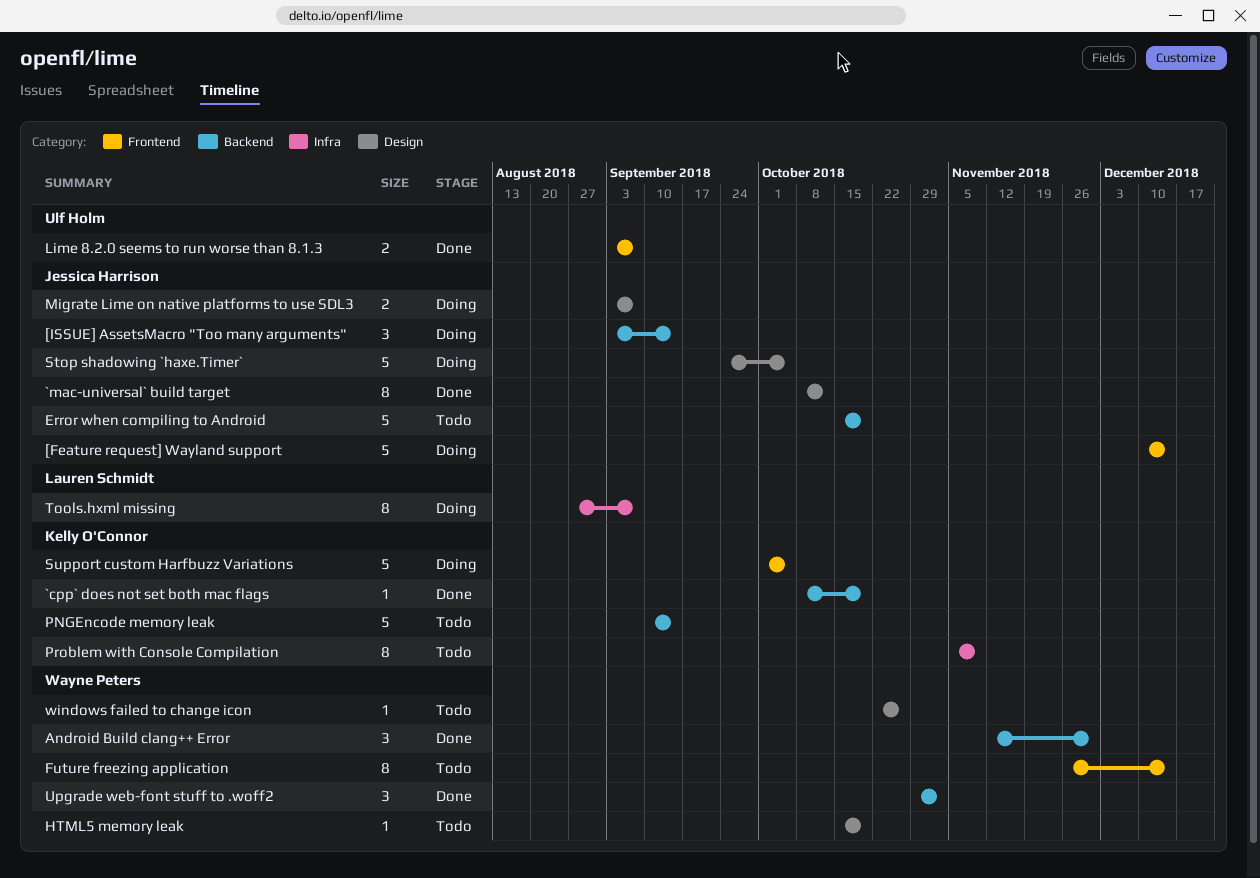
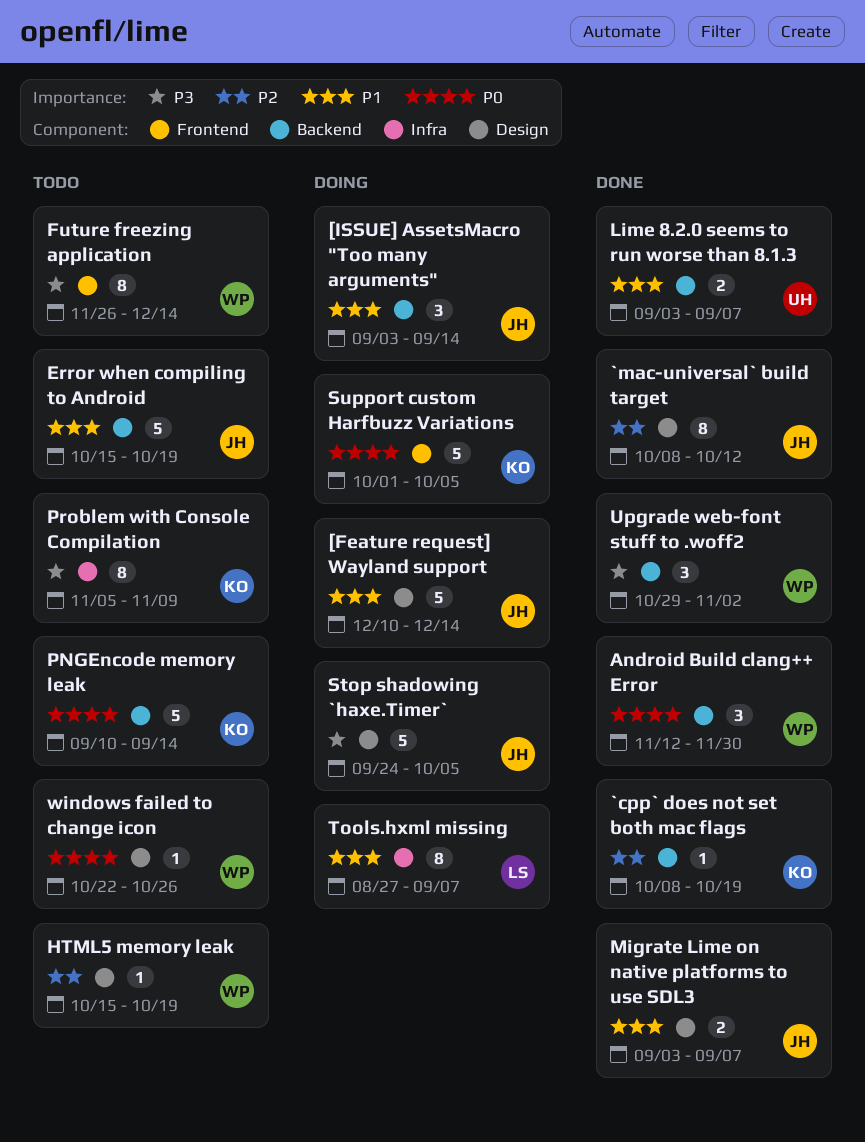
[Feature request] Wayland support, label: Frontend -> Design
Lime 8.2.0 seems to run worse than 8.1.3, label: Frontend -> Backend
Migrate Lime on native platforms to use SDL3, status: Doing -> Done

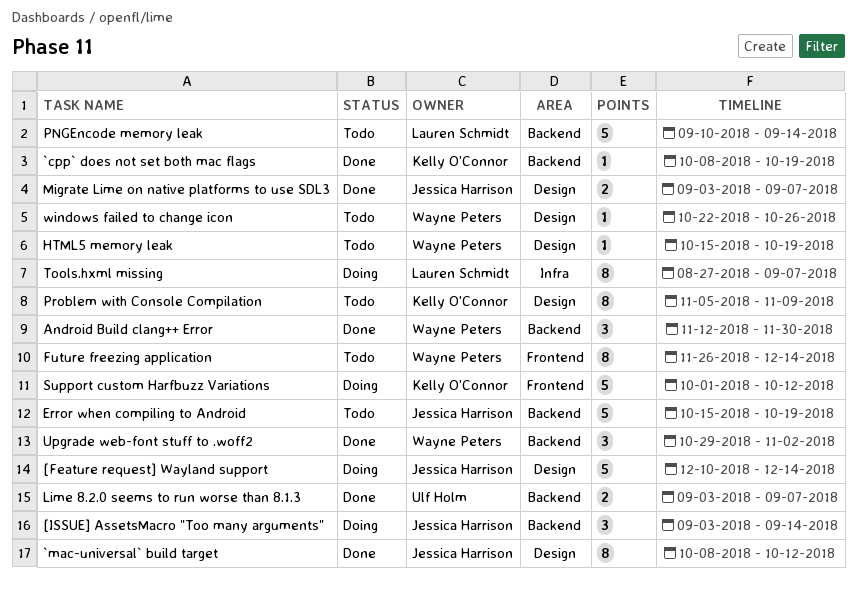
PNGEncode memory leak, owner: Kelly O'Connor -> Lauren Schmidt
Problem with Console Compilation, label: Infra -> Design
Stop shadowing `haxe.Timer`: present -> none
Support custom Harfbuzz Variations, due: Oct 5 -> Oct 12

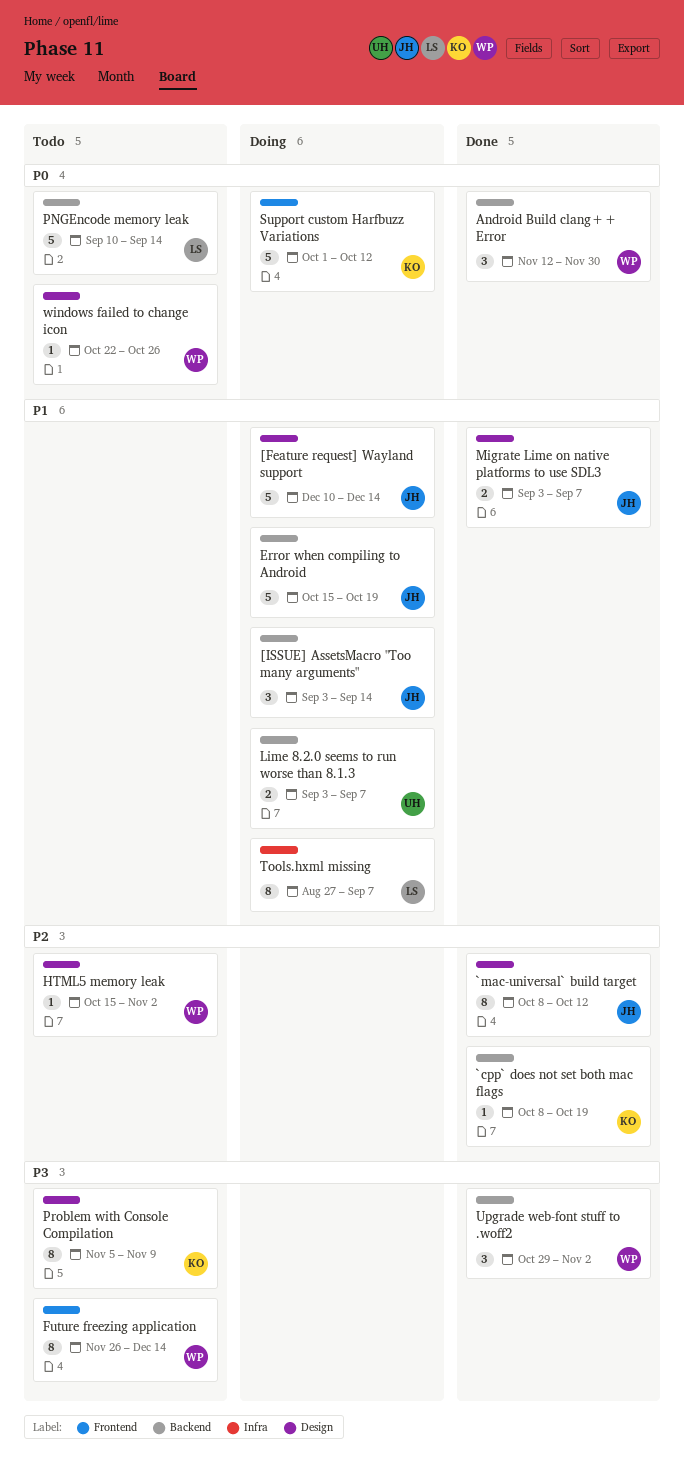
Error when compiling to Android, status: Todo -> Doing
HTML5 memory leak, due: Oct 19 -> Nov 2
Lime 8.2.0 seems to run worse than 8.1.3, status: Done -> Doing

